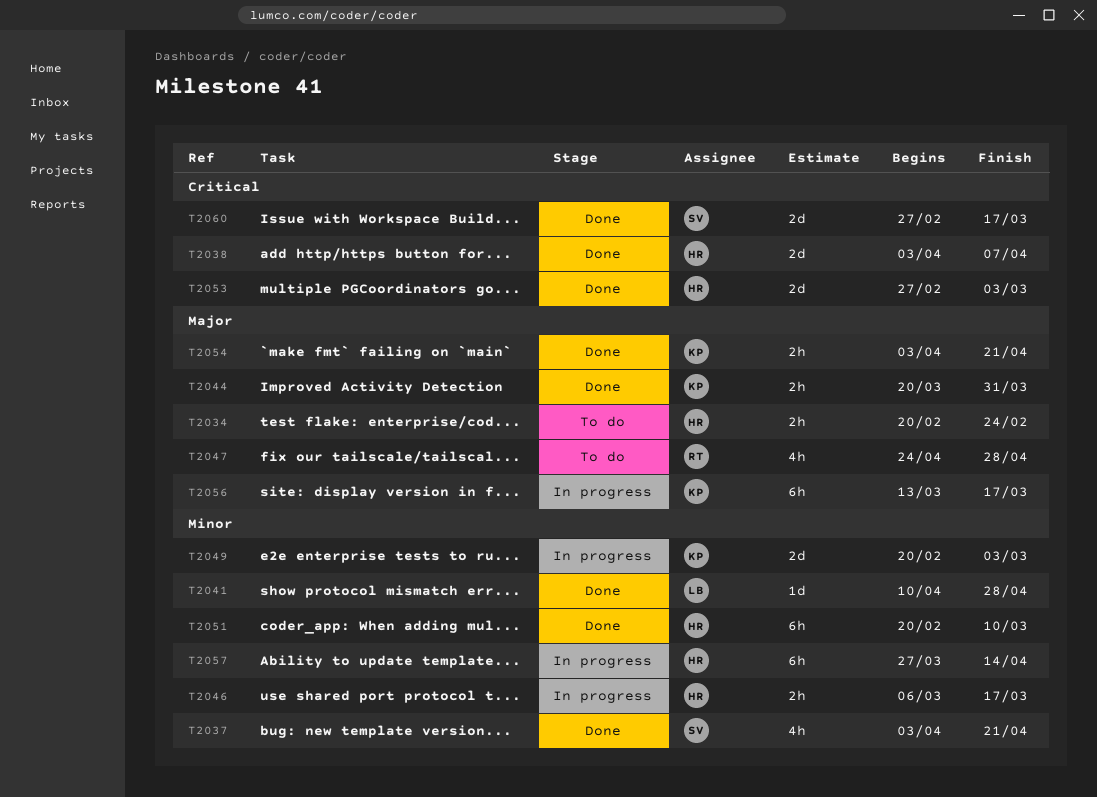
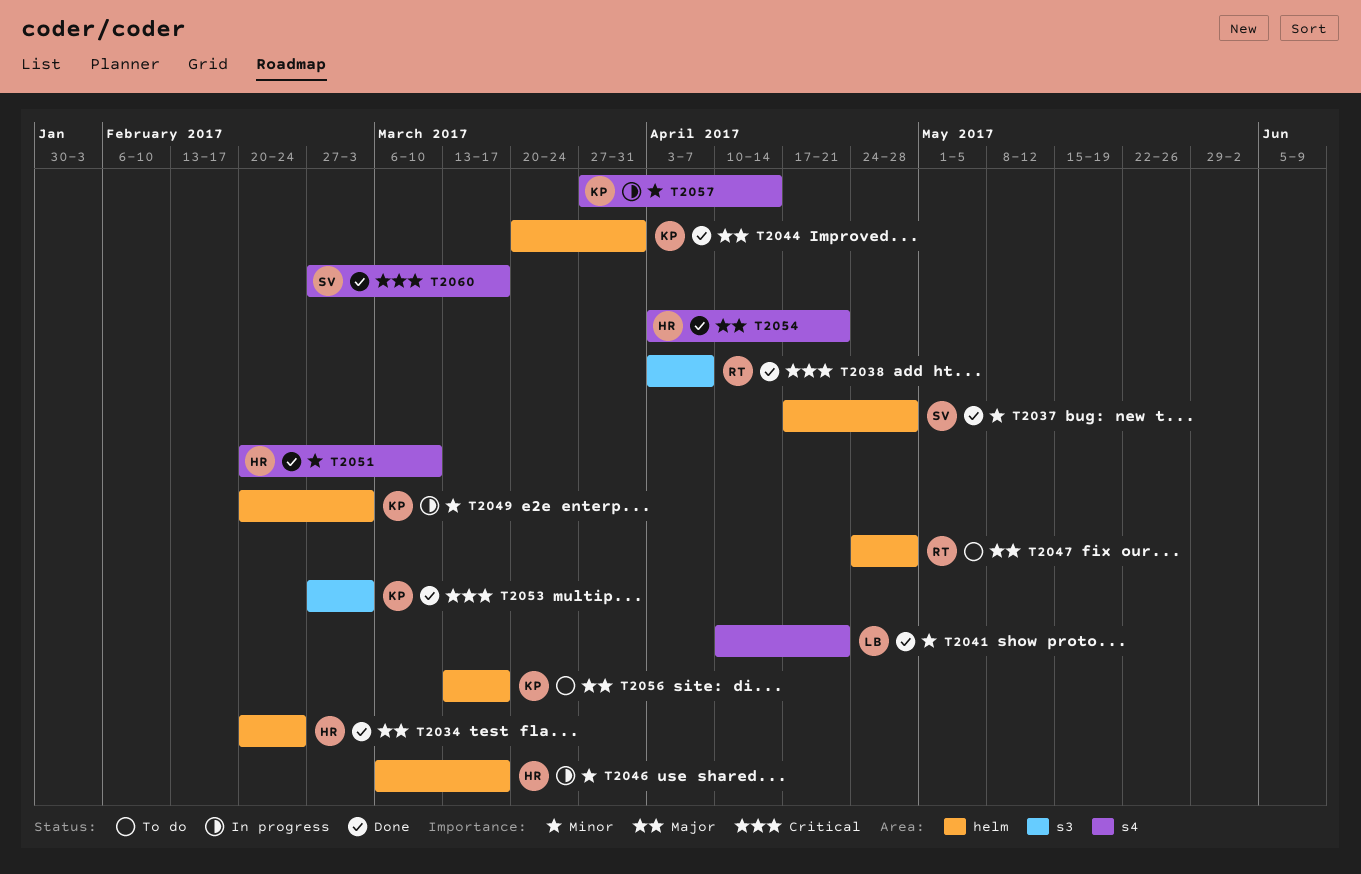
T2034, status: To do -> Done
T2037, start: Apr 3 -> Apr 17
T2037, due: Apr 21 -> Apr 28
T2038, owner: HR -> RT
T2041, due: Apr 28 -> Apr 21
T2053, owner: HR -> KP
T2054, owner: KP -> HR
T2056, status: In progress -> To do
T2057, owner: HR -> KP

